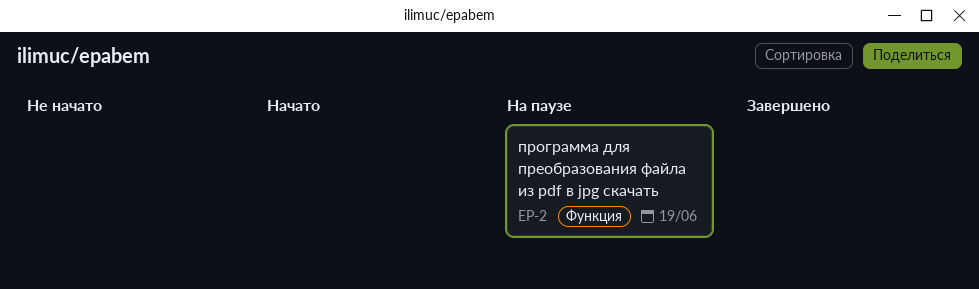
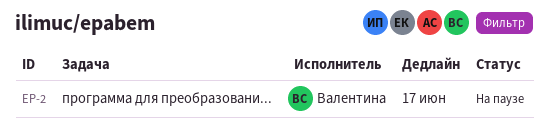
EP-2, due: Jun 19 -> Jun 17

